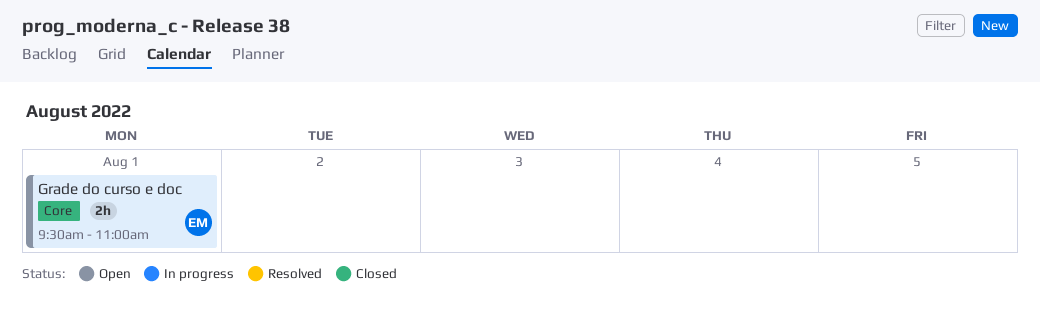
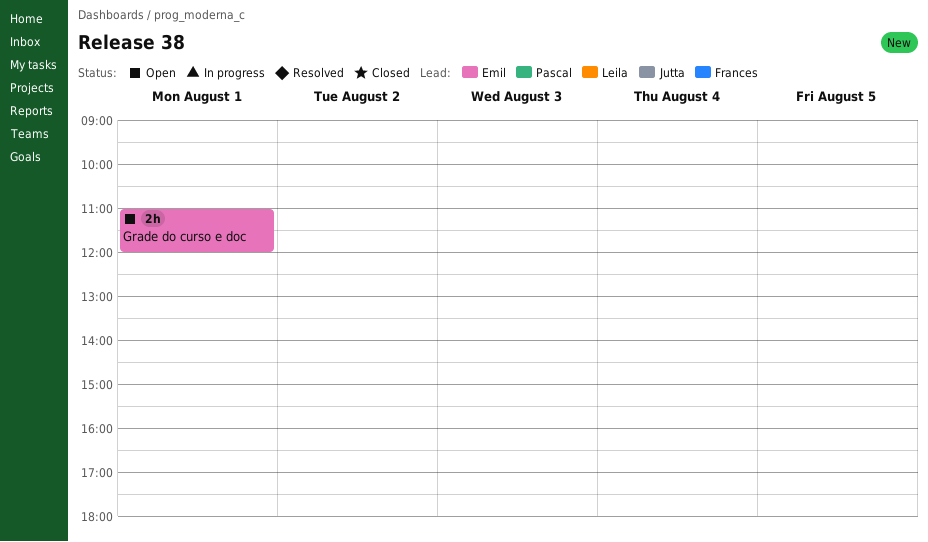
Grade do curso e doc, begins: 09:30 -> 11:00
Grade do curso e doc, ends: 11:00 -> 12:00

